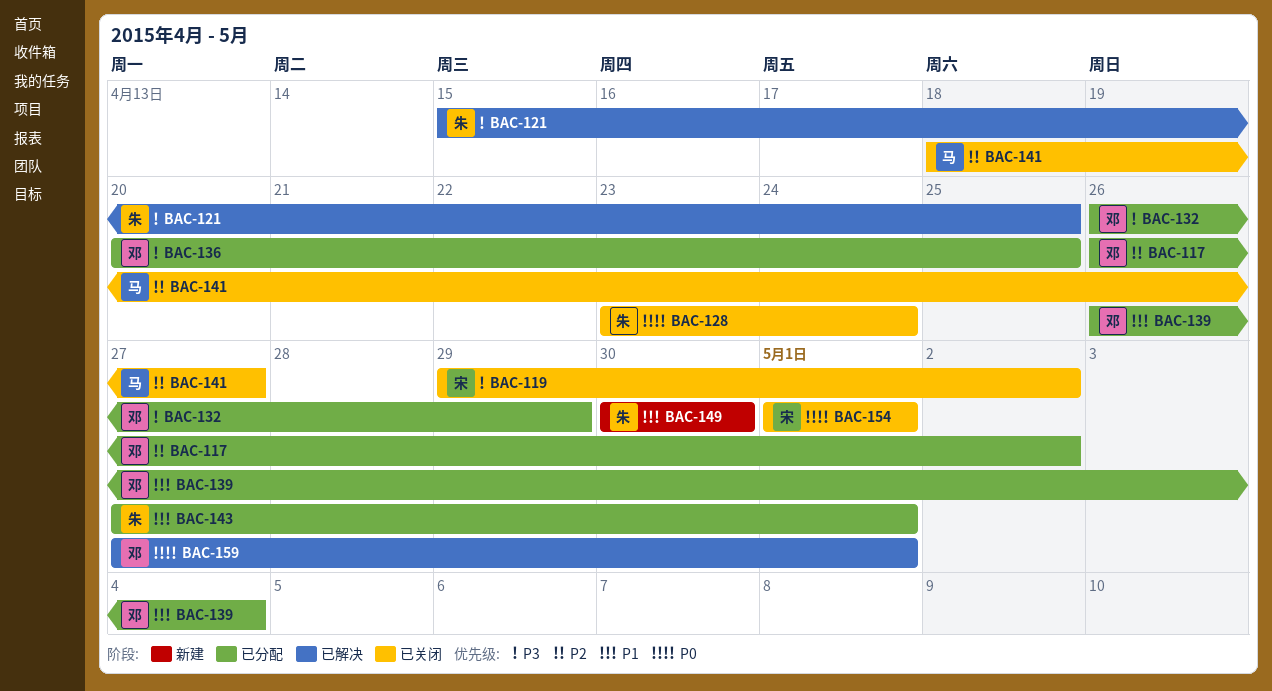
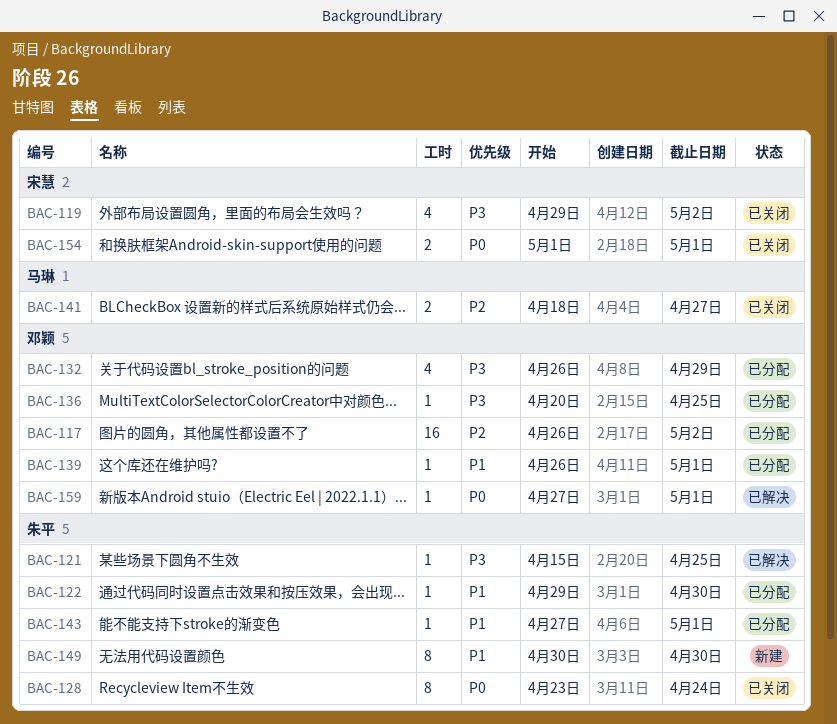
BAC-122: none -> present
BAC-139, due: May 4 -> May 1

